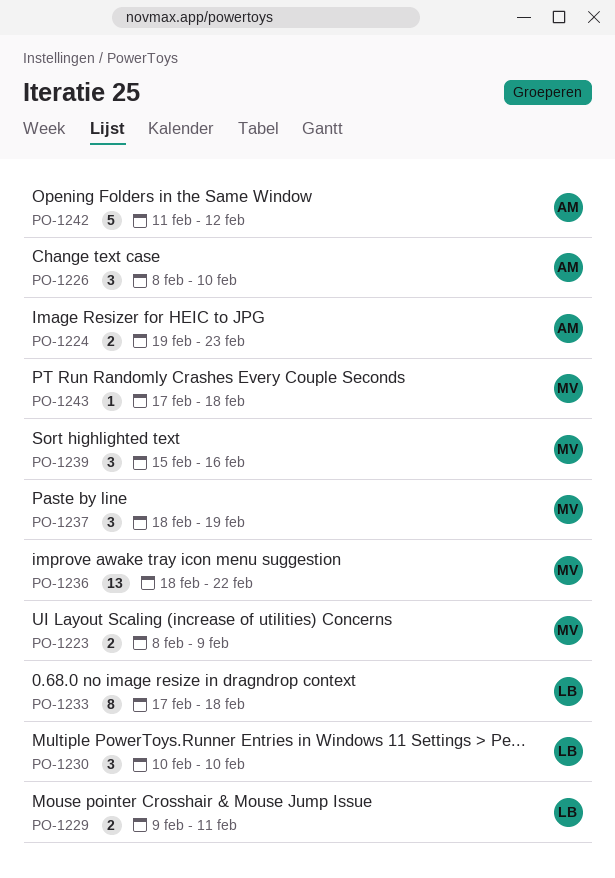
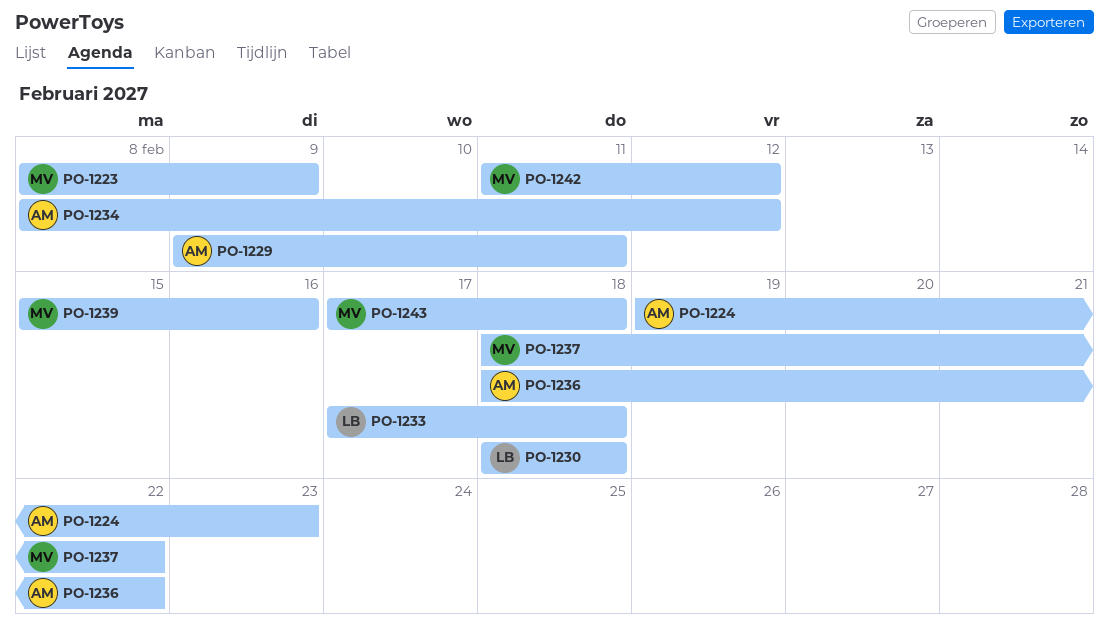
PO-1226: present -> none
PO-1229, owner: LB -> AM
PO-1230, start: Feb 10 -> Feb 18
PO-1230, due: Feb 10 -> Feb 18
PO-1234: none -> present
PO-1236, owner: MV -> AM
PO-1237, due: Feb 19 -> Feb 22
PO-1242, owner: AM -> MV

